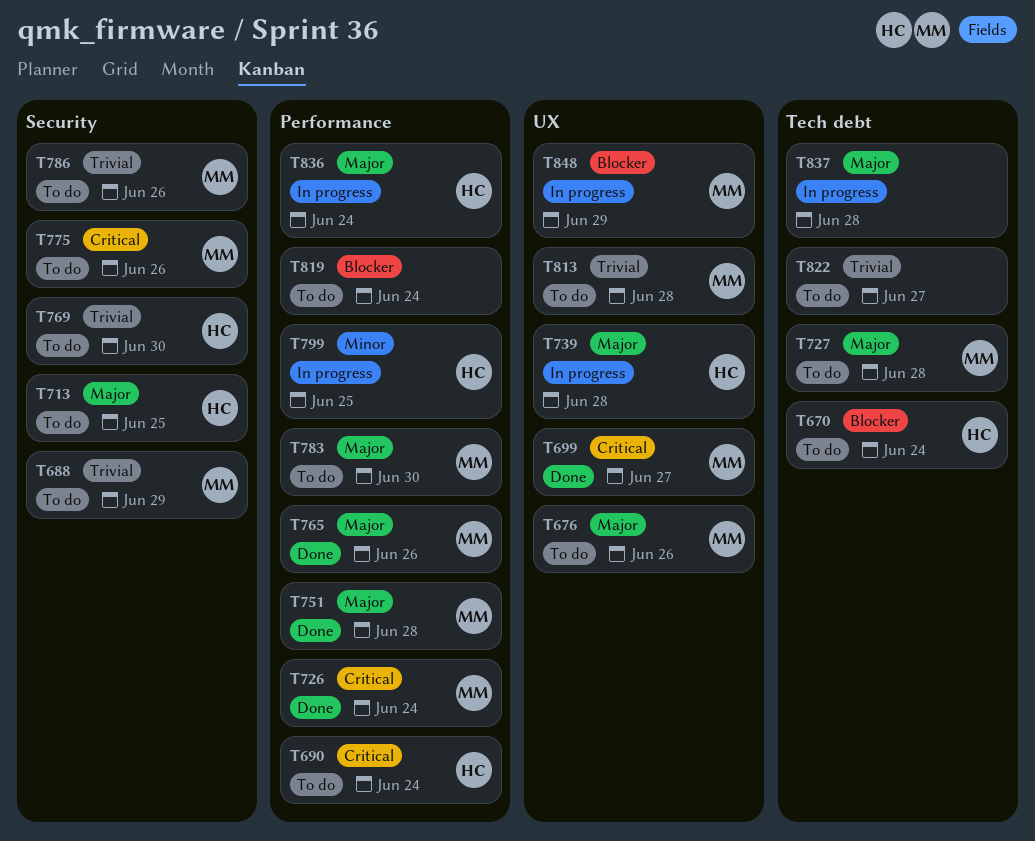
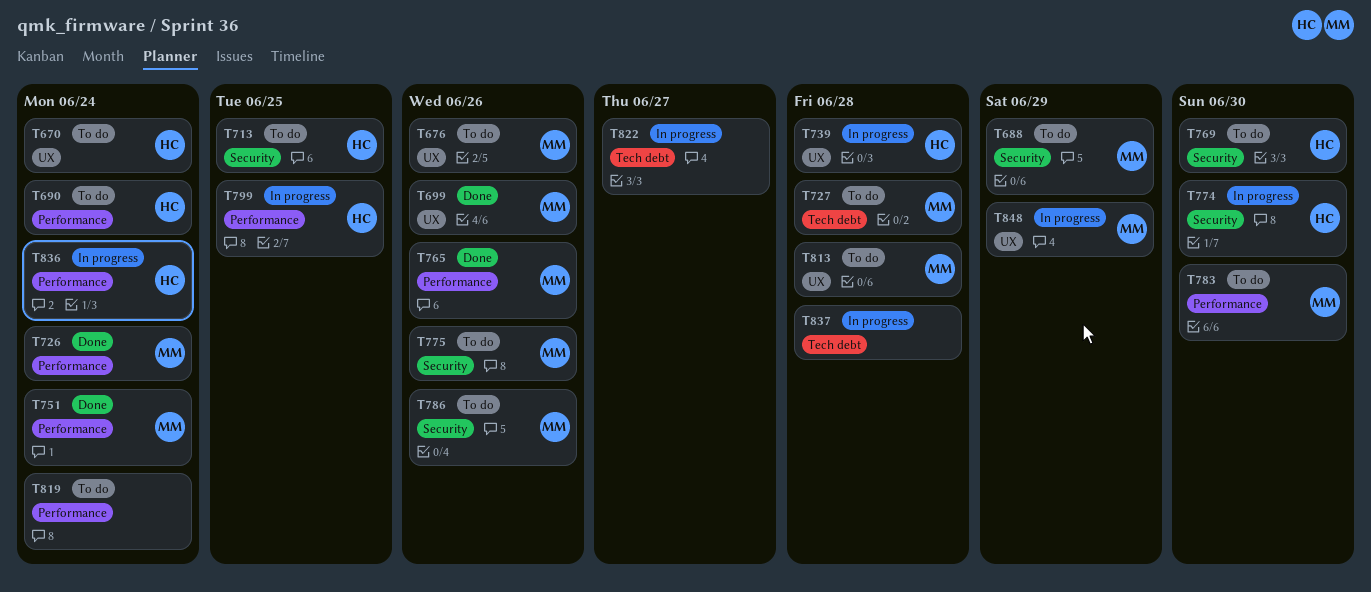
T670, label: Tech debt -> UX
T699, due: Jun 27 -> Jun 26
T751, due: Jun 28 -> Jun 24
T774: none -> present
T822, status: To do -> In progress

